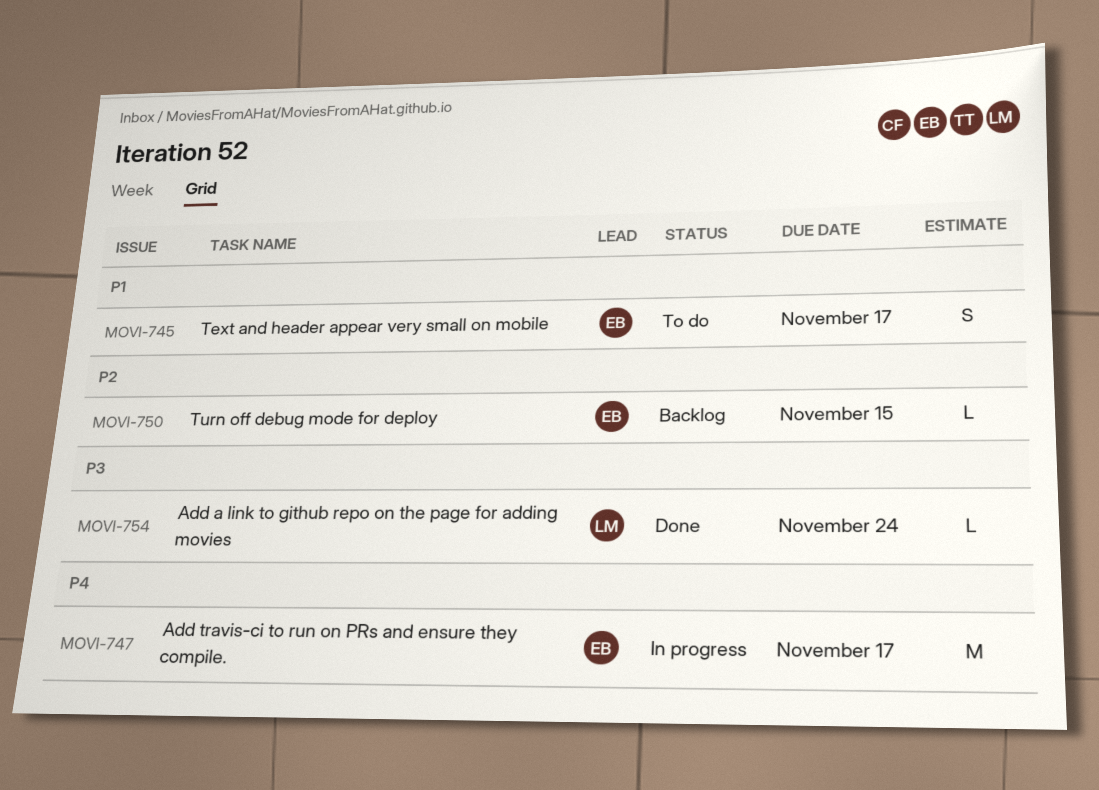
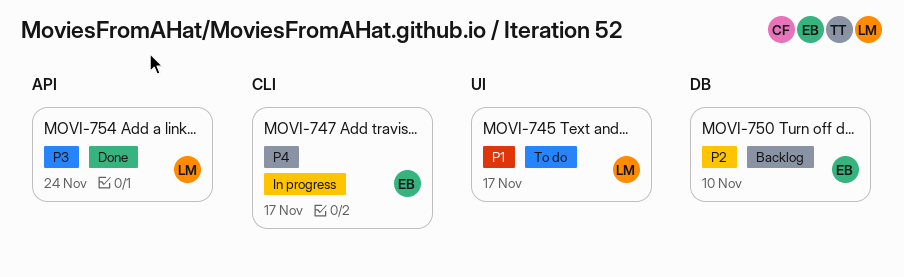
MOVI-745, owner: EB -> LM
MOVI-750, due: Nov 15 -> Nov 10

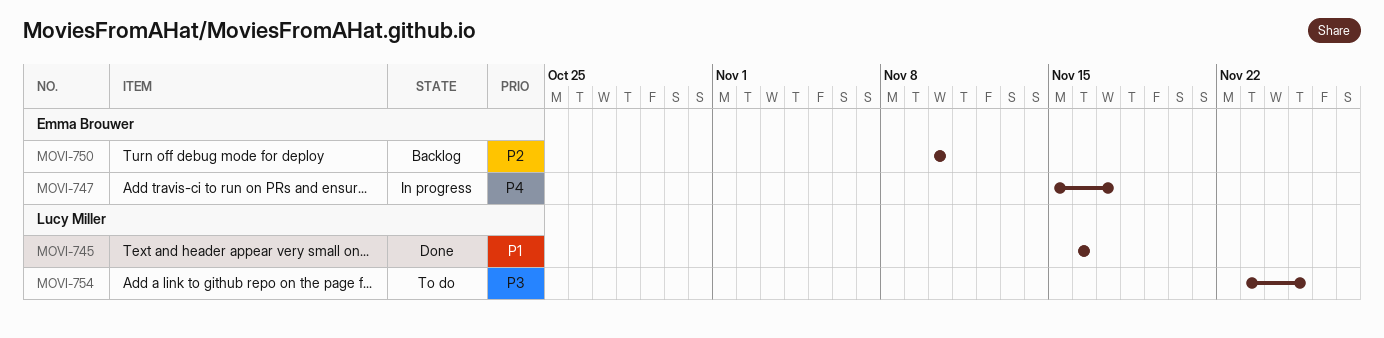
MOVI-745, status: To do -> Done
MOVI-745, due: Nov 17 -> Nov 16
MOVI-754, status: Done -> To do
MOVI-754, due: Nov 24 -> Nov 25

